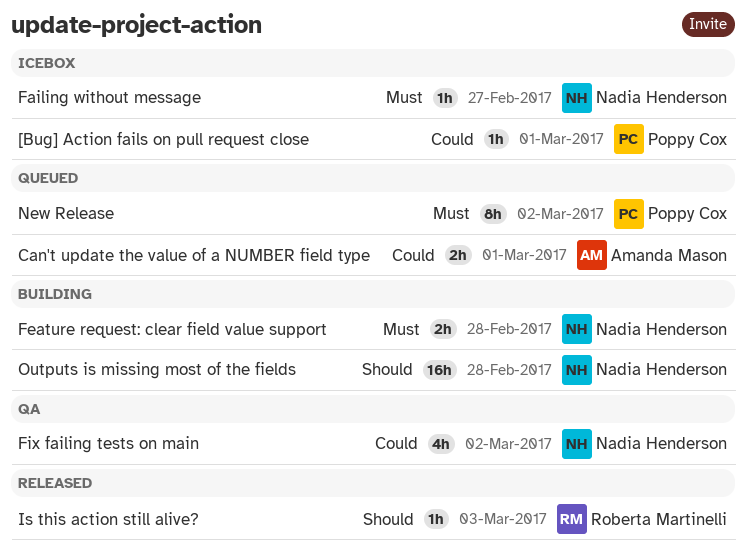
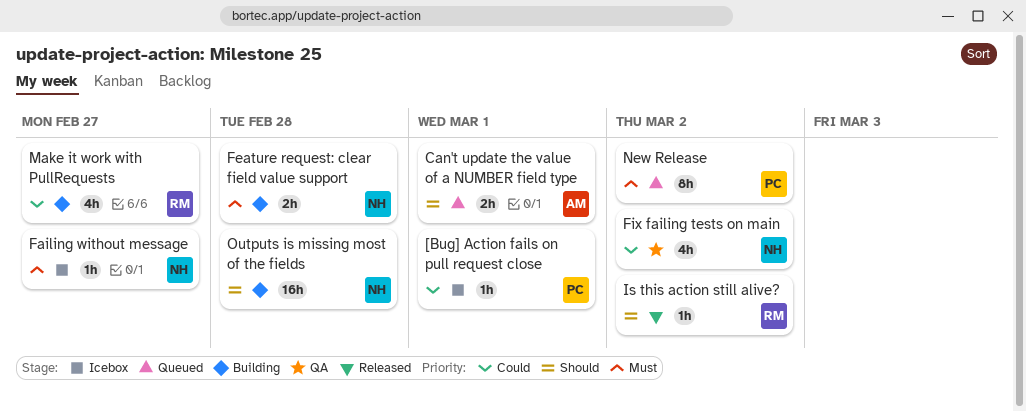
Can't update the value of a NUMBER field type, priority: Could -> Should
Is this action still alive?, due: Mar 3 -> Mar 2
Make it work with PullRequests: none -> present

